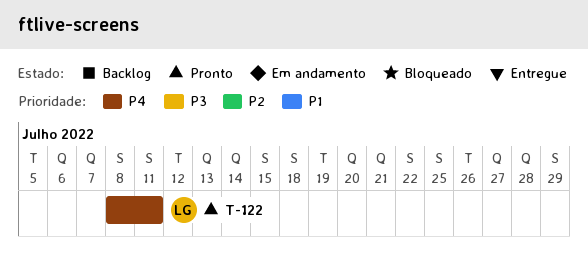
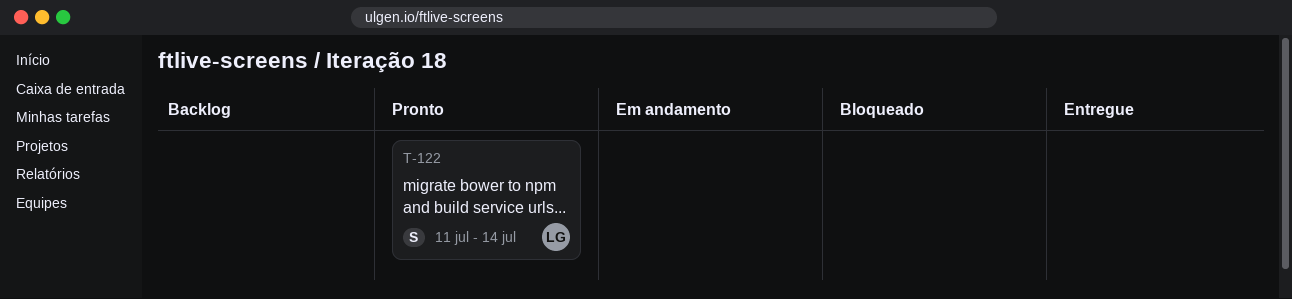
T-122, start: Jul 8 -> Jul 11
T-122, due: Jul 11 -> Jul 14

